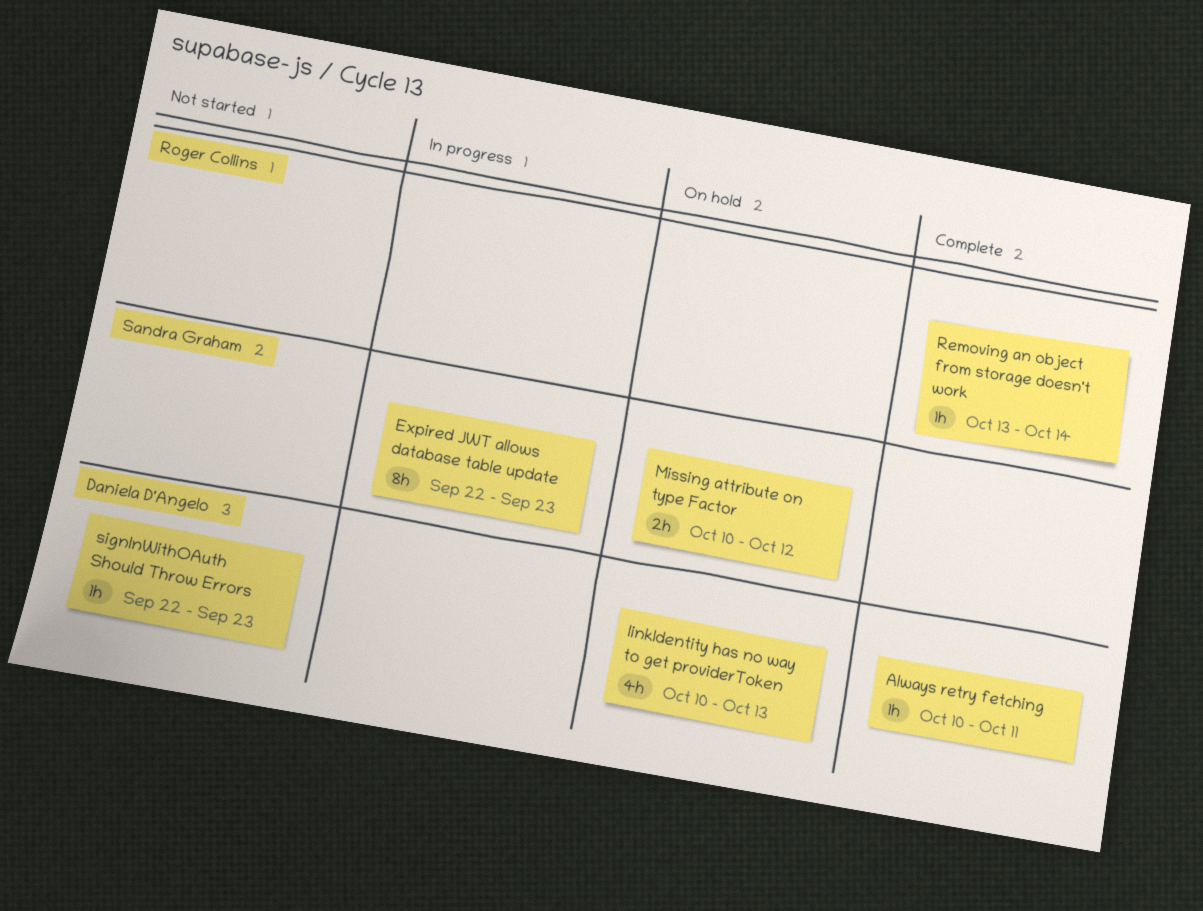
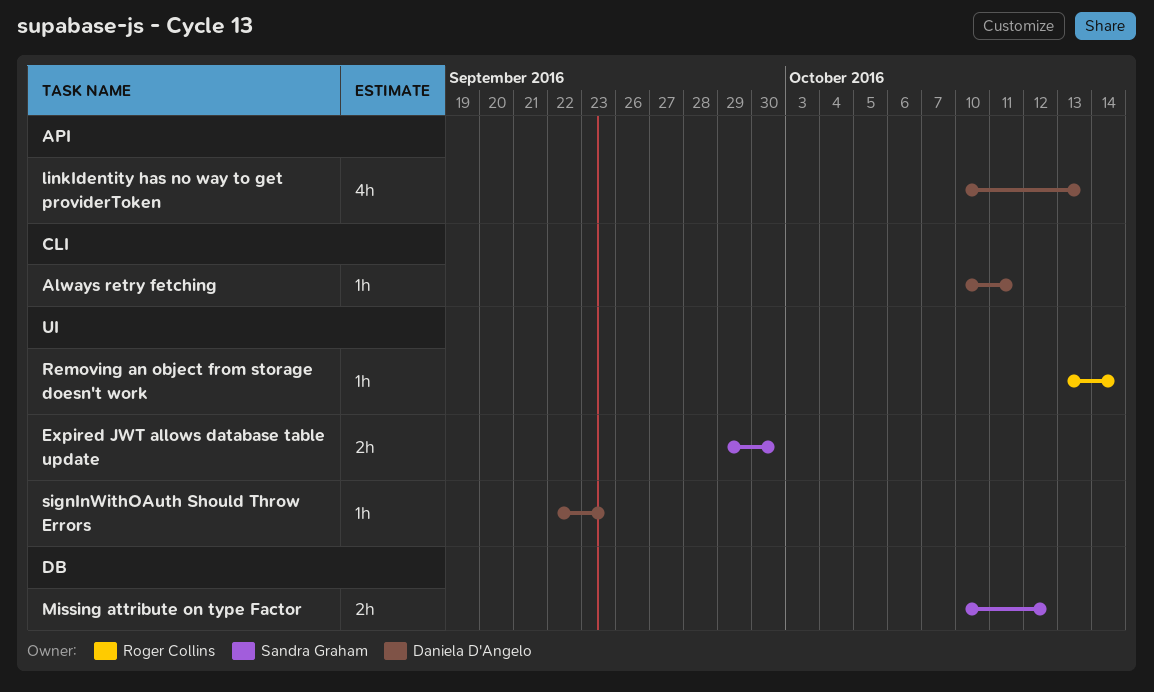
Expired JWT allows database table update, estimate: 8h -> 2h
Expired JWT allows database table update, start: Sep 22 -> Sep 29
Expired JWT allows database table update, due: Sep 23 -> Sep 30

